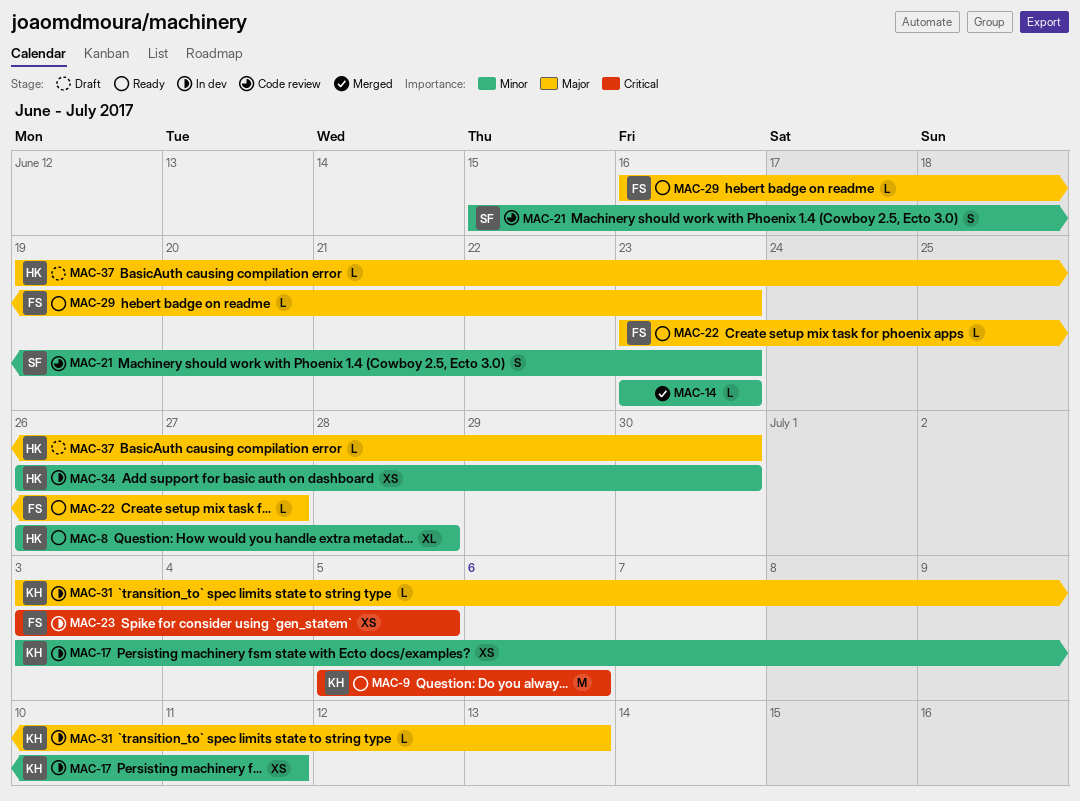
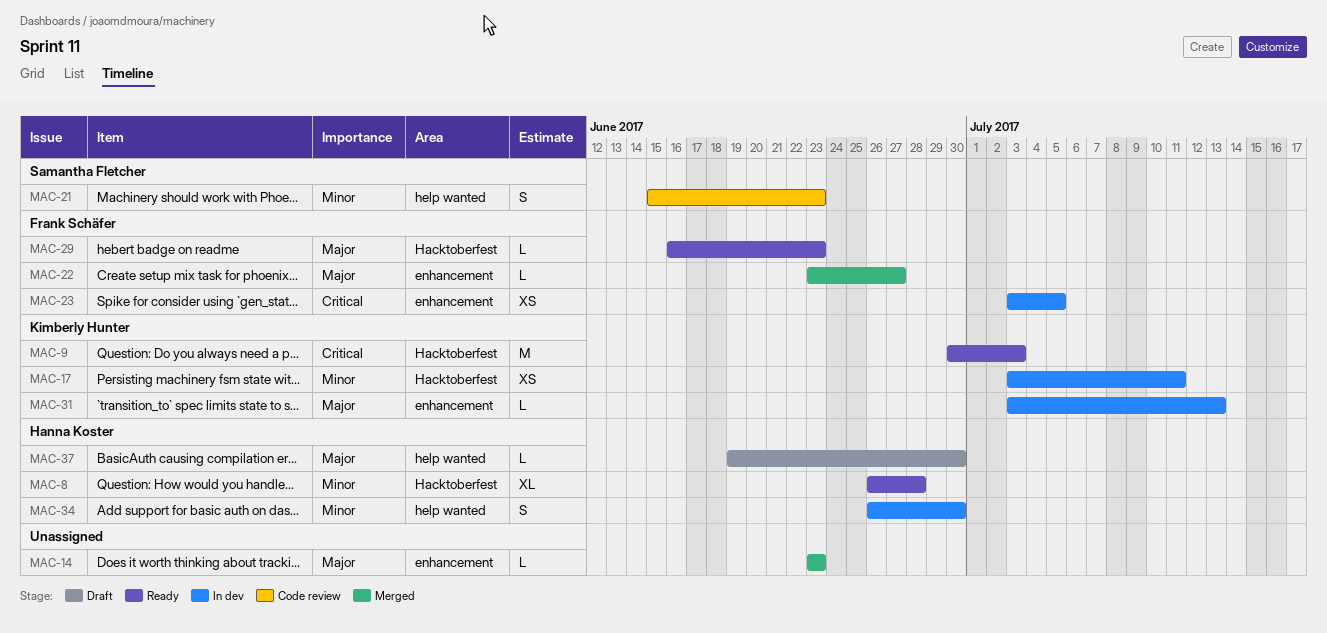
MAC-9, start: Jul 5 -> Jun 30
MAC-9, due: Jul 6 -> Jul 3
MAC-14, priority: Minor -> Major
MAC-22, status: Ready -> Merged
MAC-34, estimate: XS -> S

